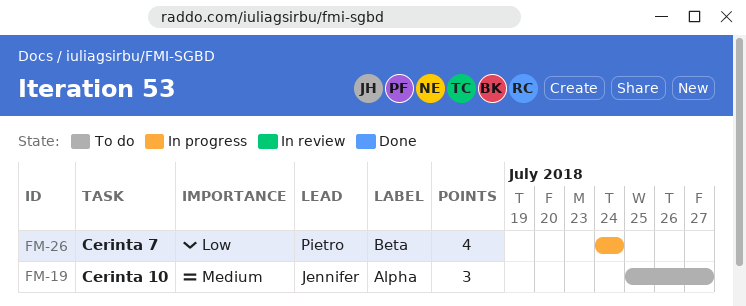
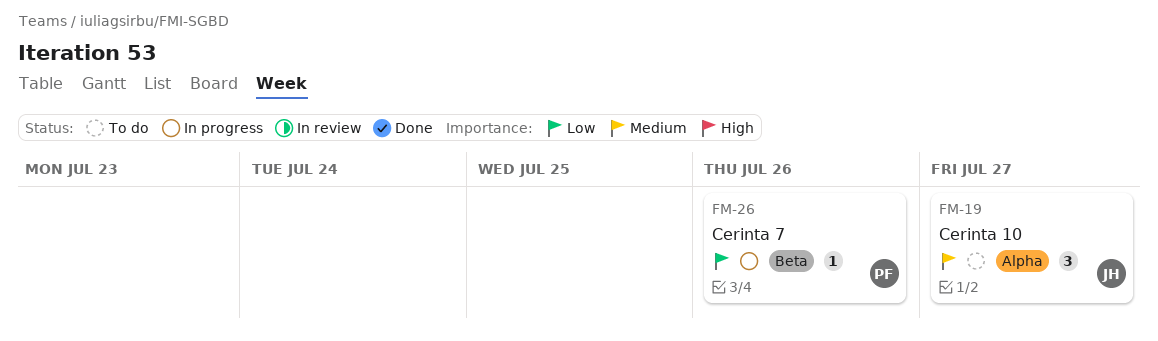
FM-26, estimate: 4 -> 1
FM-26, due: Jul 24 -> Jul 26

